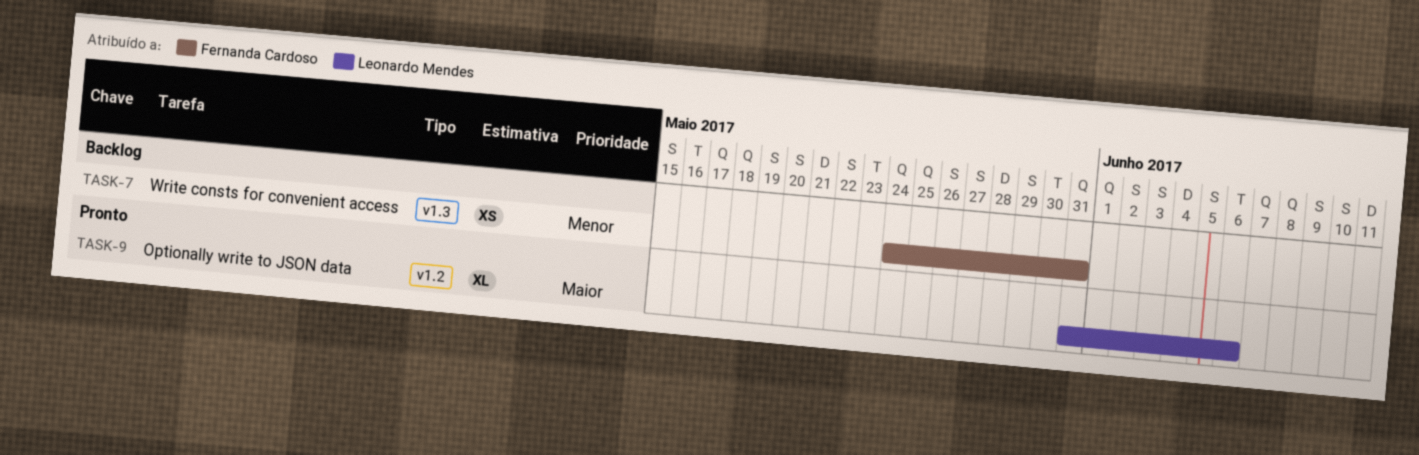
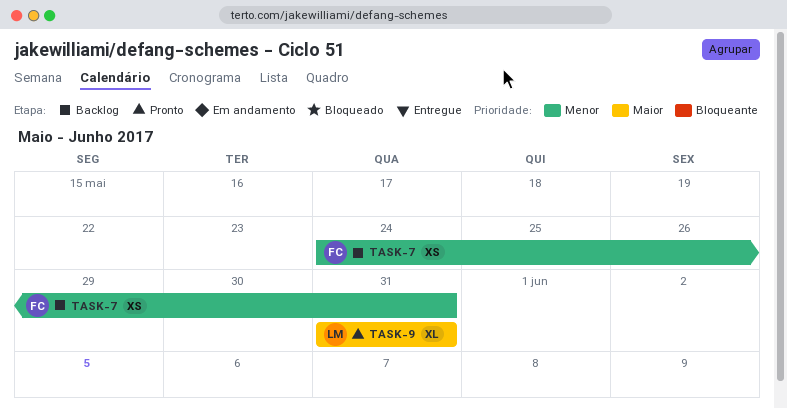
TASK-9, due: Jun 6 -> May 31

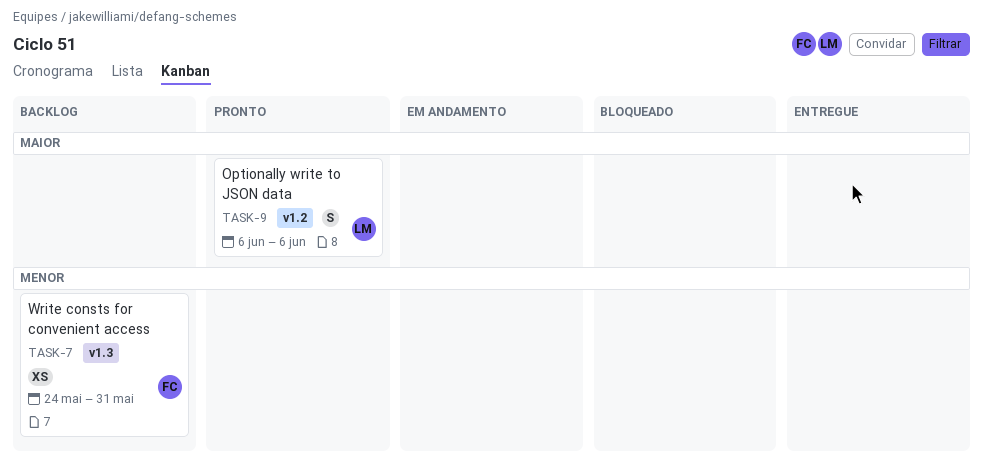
TASK-9, estimate: XL -> S
TASK-9, start: May 31 -> Jun 6
TASK-9, due: May 31 -> Jun 6

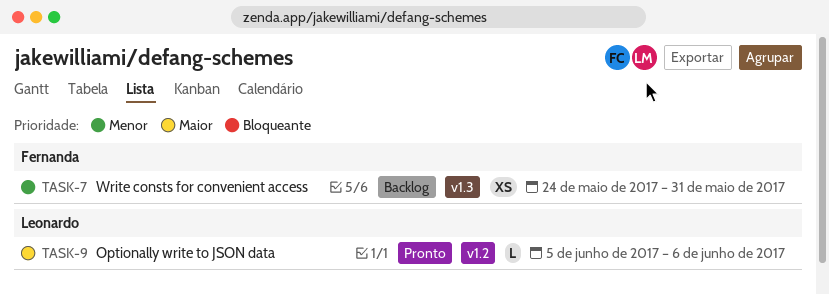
TASK-9, estimate: S -> L
TASK-9, start: Jun 6 -> Jun 5

